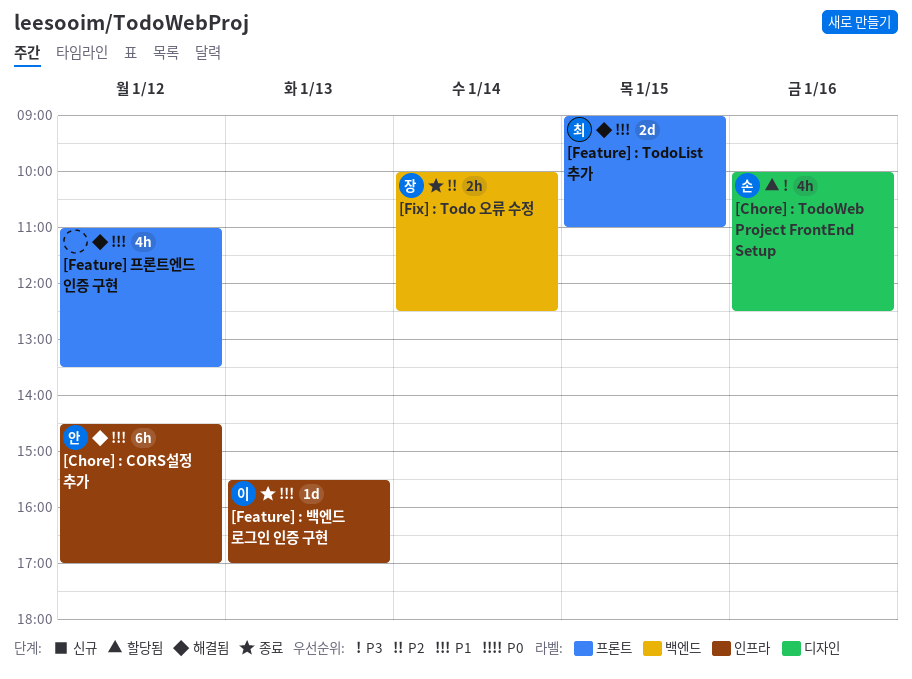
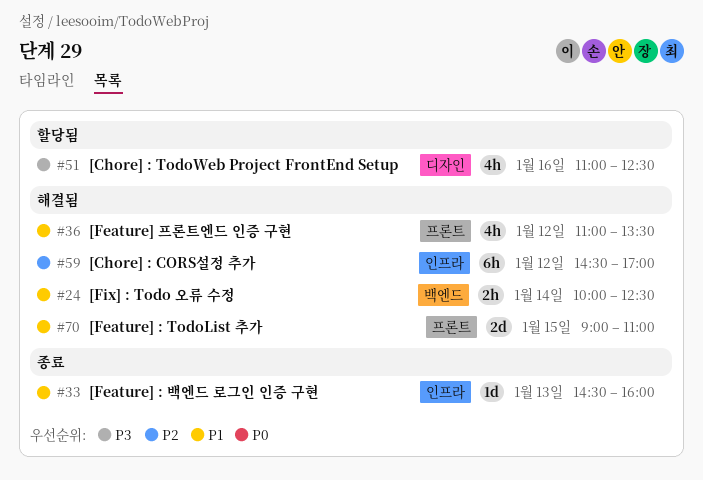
[Chore] : CORS설정 추가, priority: P1 -> P2
[Chore] : TodoWeb Project FrontEnd Setup, begins: 10:00 -> 11:00
[Feature] : 백엔드 로그인 인증 구현, begins: 15:30 -> 14:30
[Feature] : 백엔드 로그인 인증 구현, ends: 17:00 -> 16:00
[Fix] : Todo 오류 수정, status: 종료 -> 해결됨
[Fix] : Todo 오류 수정, priority: P2 -> P1

